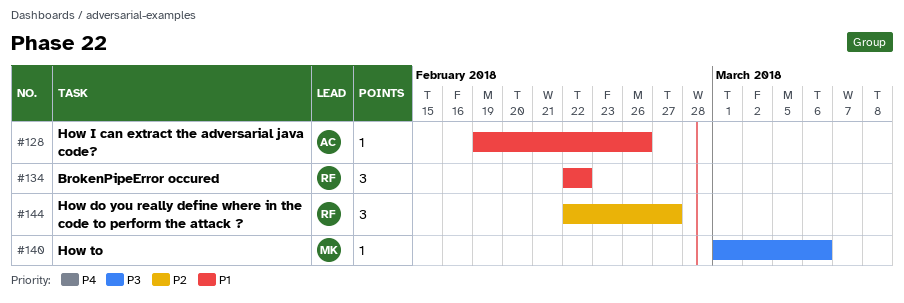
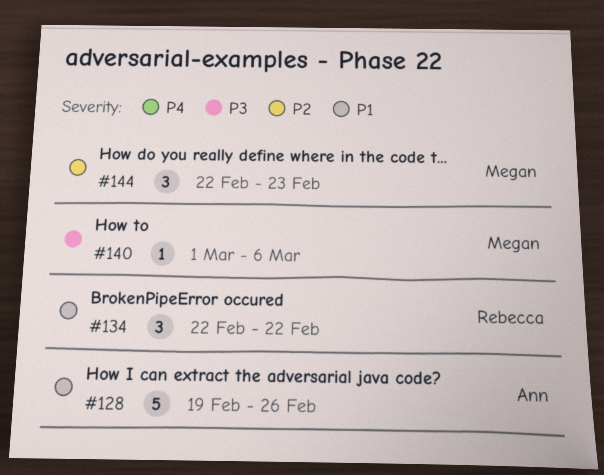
#128, estimate: 1 -> 5
#144, owner: Rebecca -> Megan
#144, due: Feb 27 -> Feb 23

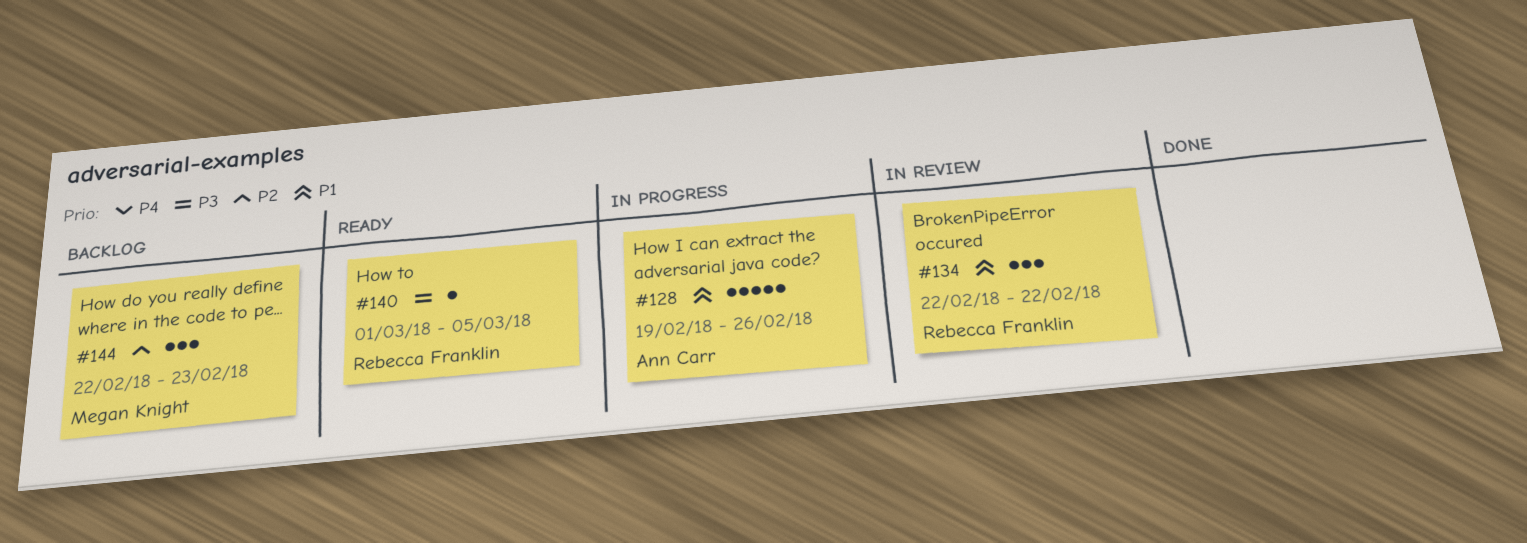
#140, owner: Megan Knight -> Rebecca Franklin
#140, due: Mar 6 -> Mar 5

